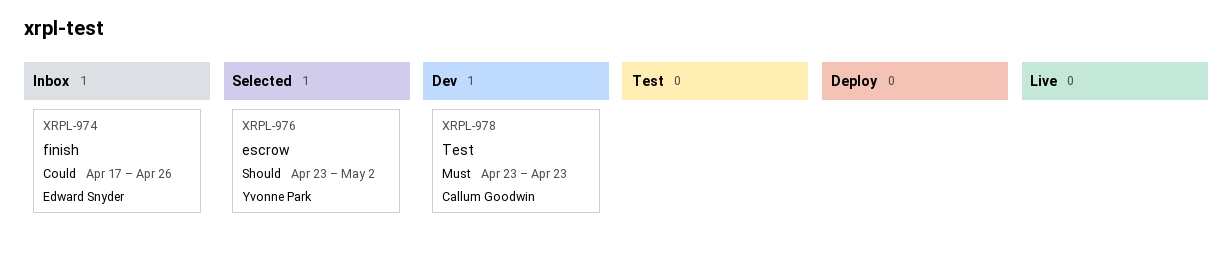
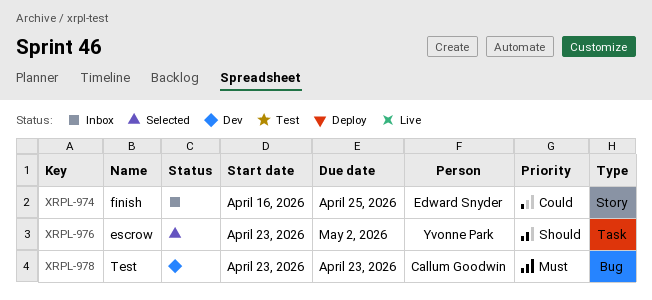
XRPL-974, start: Apr 17 -> Apr 16
XRPL-974, due: Apr 26 -> Apr 25

